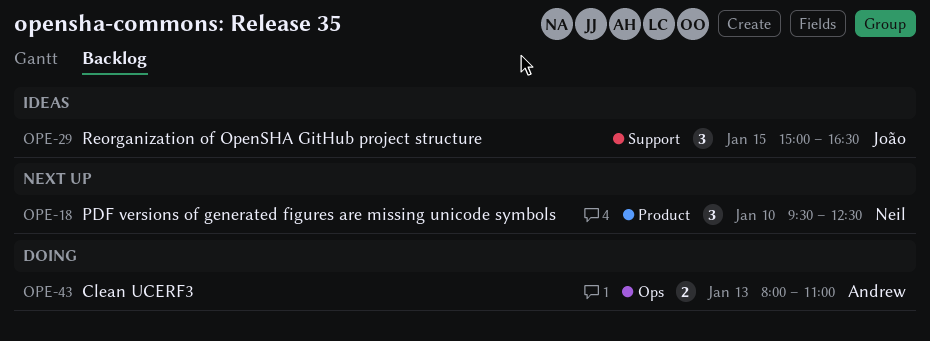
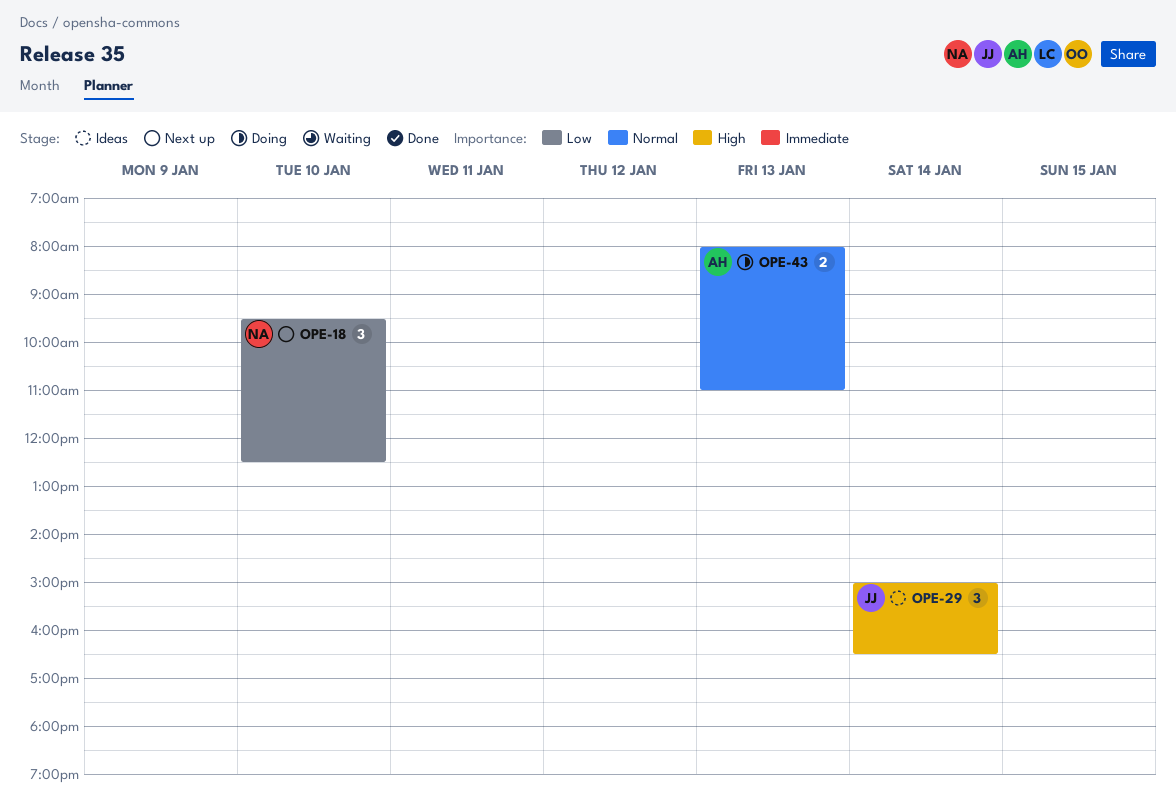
OPE-29, day: Jan 15 -> Jan 14

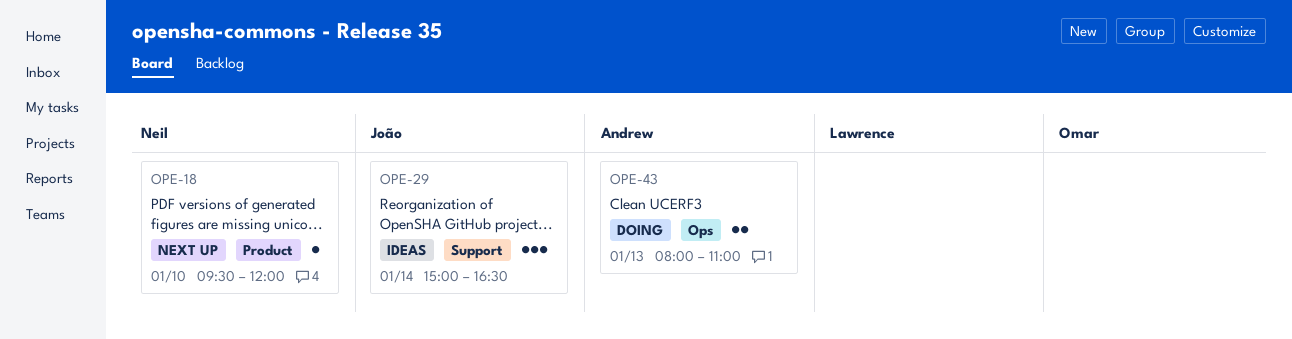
OPE-18, estimate: 3 -> 1
OPE-18, ends: 12:30 -> 12:00

